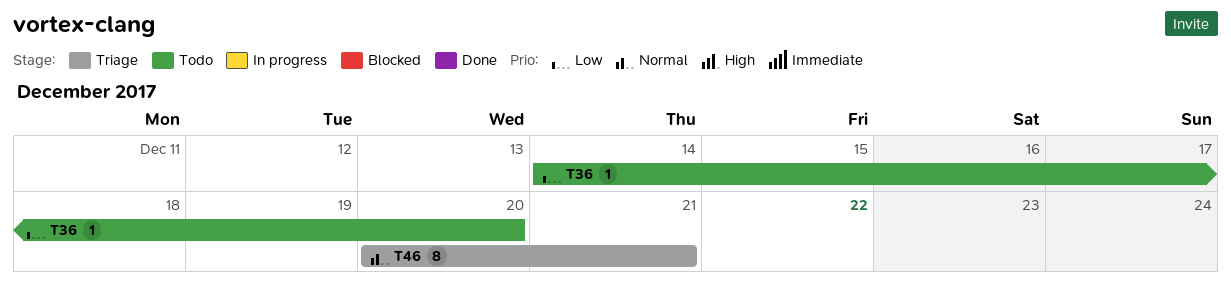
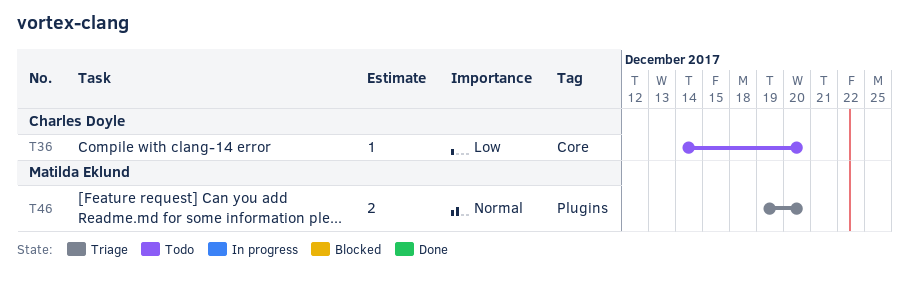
T46, estimate: 8 -> 2
T46, start: Dec 20 -> Dec 19
T46, due: Dec 21 -> Dec 20

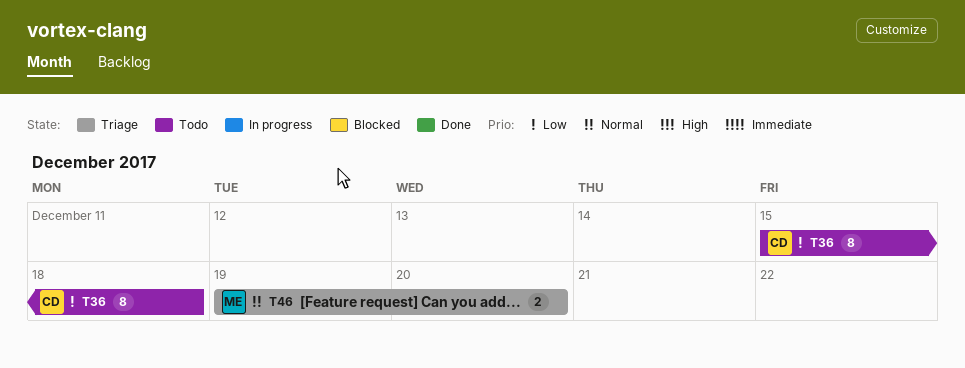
T36, estimate: 1 -> 8
T36, start: Dec 14 -> Dec 15
T36, due: Dec 20 -> Dec 18

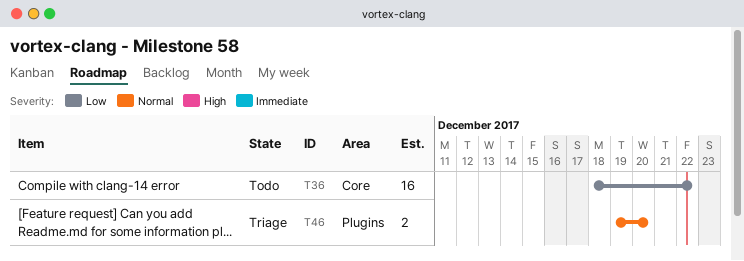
T36, estimate: 8 -> 16
T36, start: Dec 15 -> Dec 18
T36, due: Dec 18 -> Dec 22

